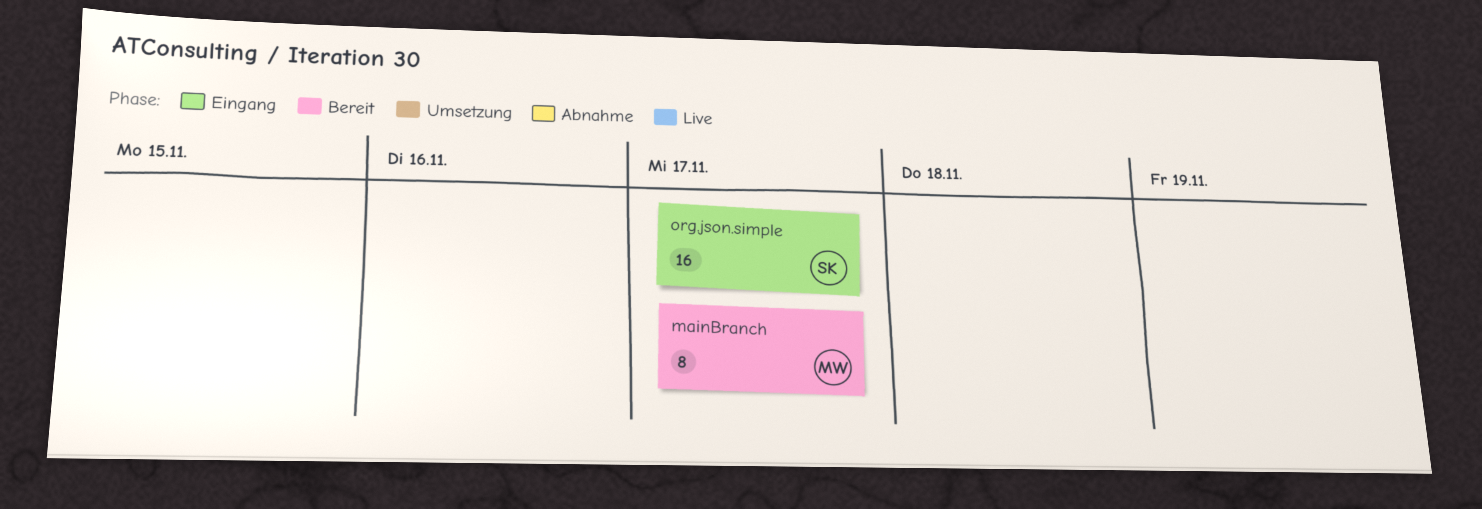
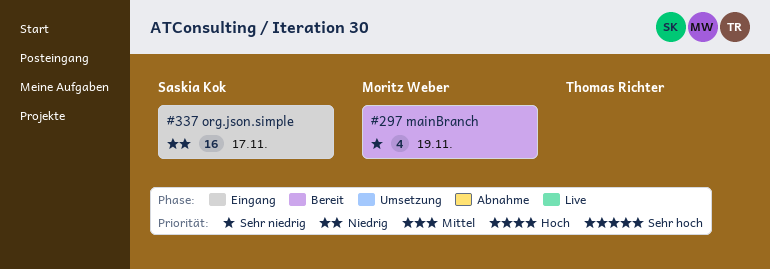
mainBranch, estimate: 8 -> 4
mainBranch, due: Nov 17 -> Nov 19

